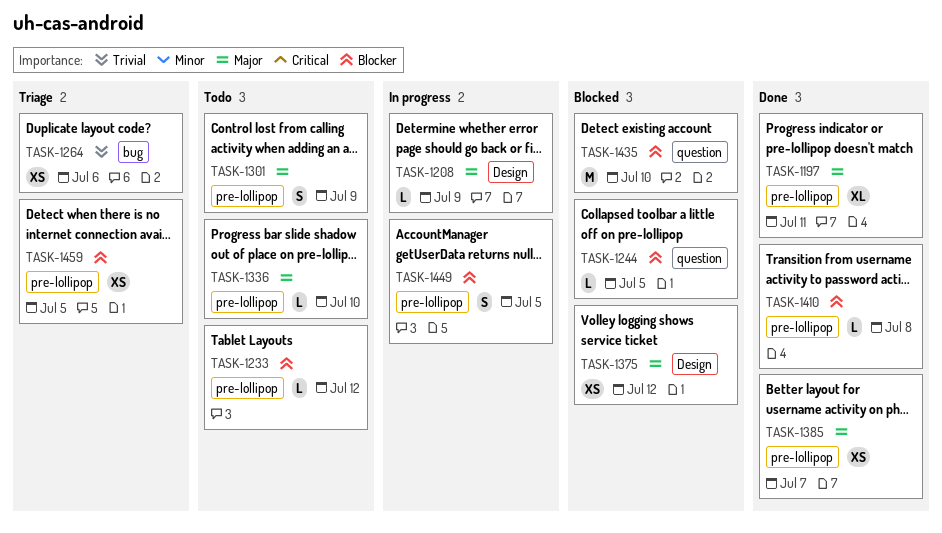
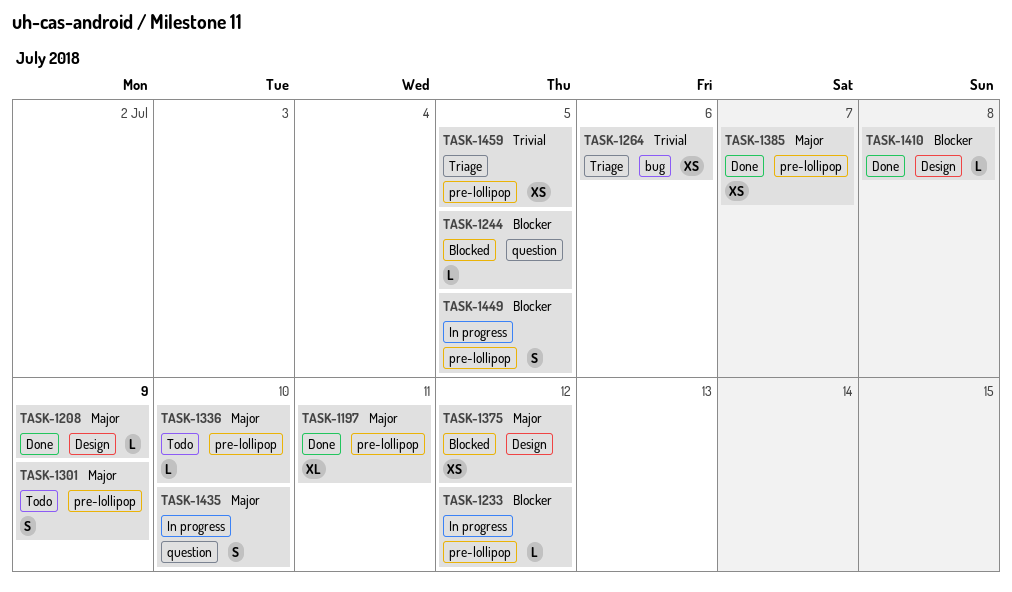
TASK-1208, status: In progress -> Done
TASK-1233, status: Todo -> In progress
TASK-1410, label: pre-lollipop -> Design
TASK-1435, status: Blocked -> In progress
TASK-1435, priority: Blocker -> Major
TASK-1435, estimate: M -> S
TASK-1459, priority: Blocker -> Trivial

